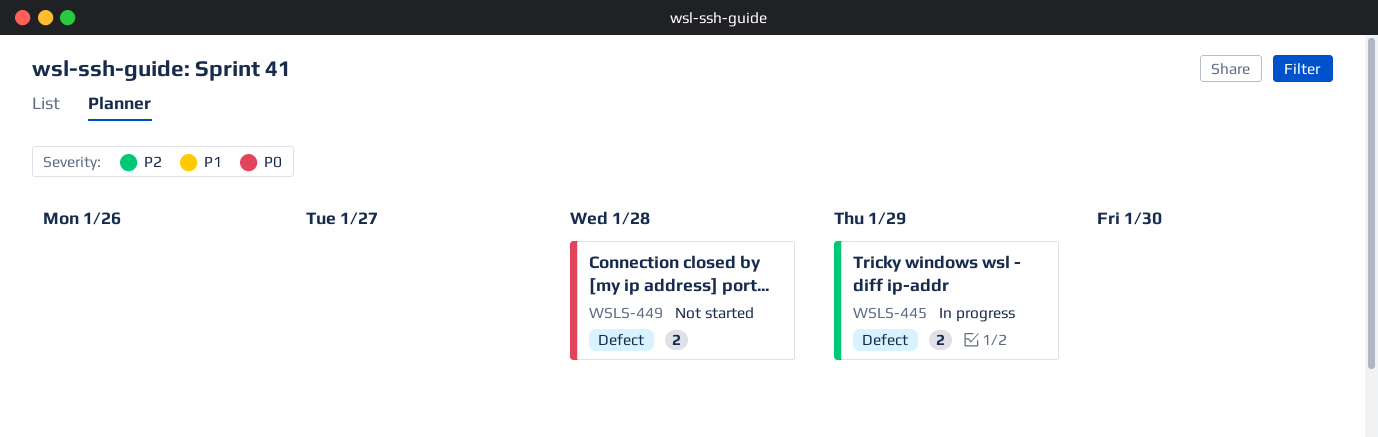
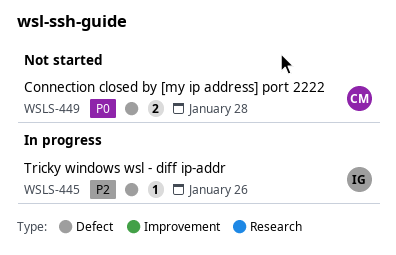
WSLS-445, estimate: 2 -> 1
WSLS-445, due: Jan 29 -> Jan 26

